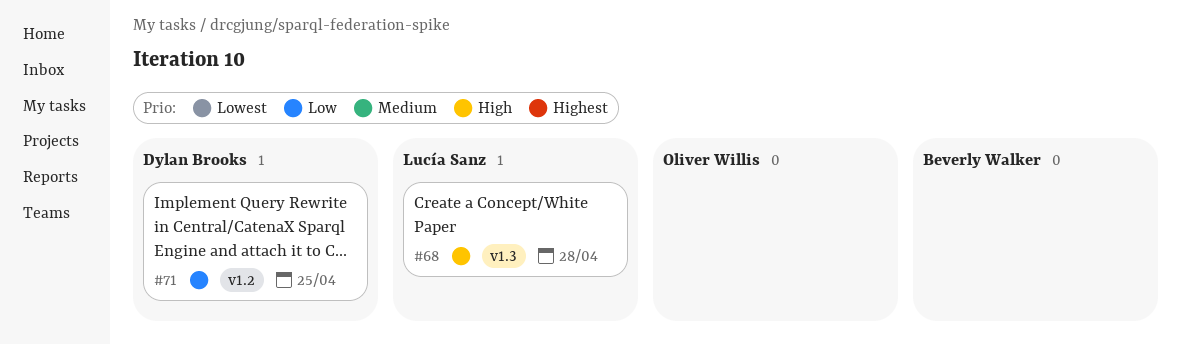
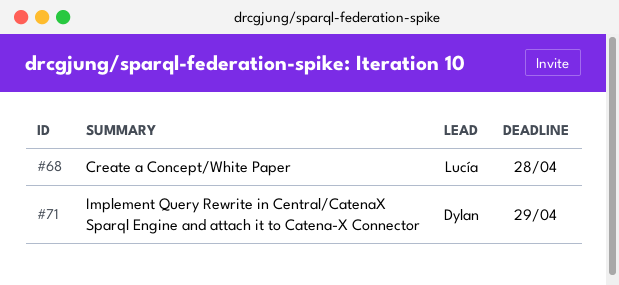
#71, due: Apr 25 -> Apr 29

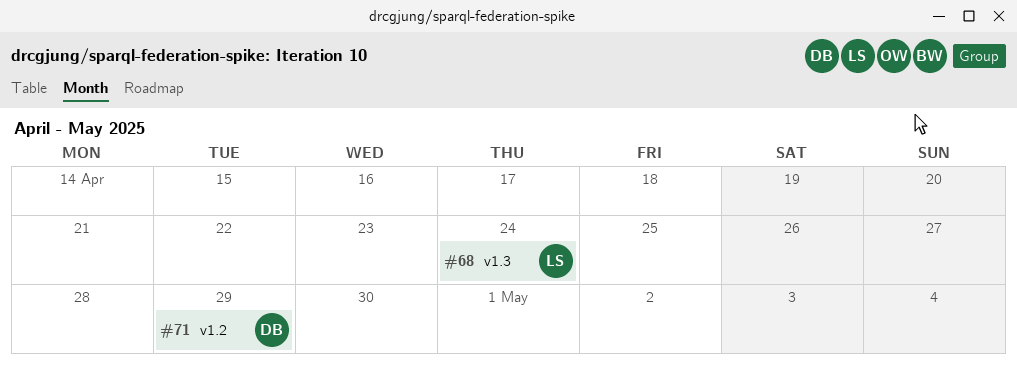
#68, due: Apr 28 -> Apr 24

